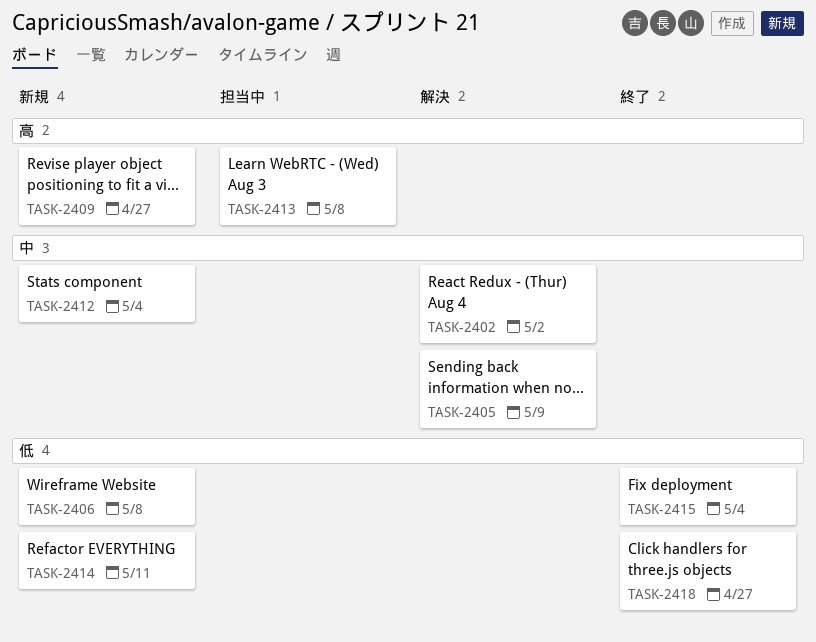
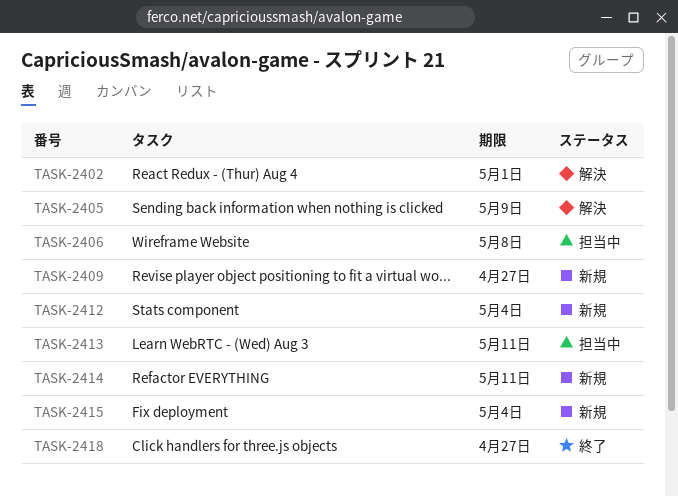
TASK-2402, due: May 2 -> May 1
TASK-2406, status: 新規 -> 担当中
TASK-2413, due: May 8 -> May 11
TASK-2415, status: 終了 -> 新規

